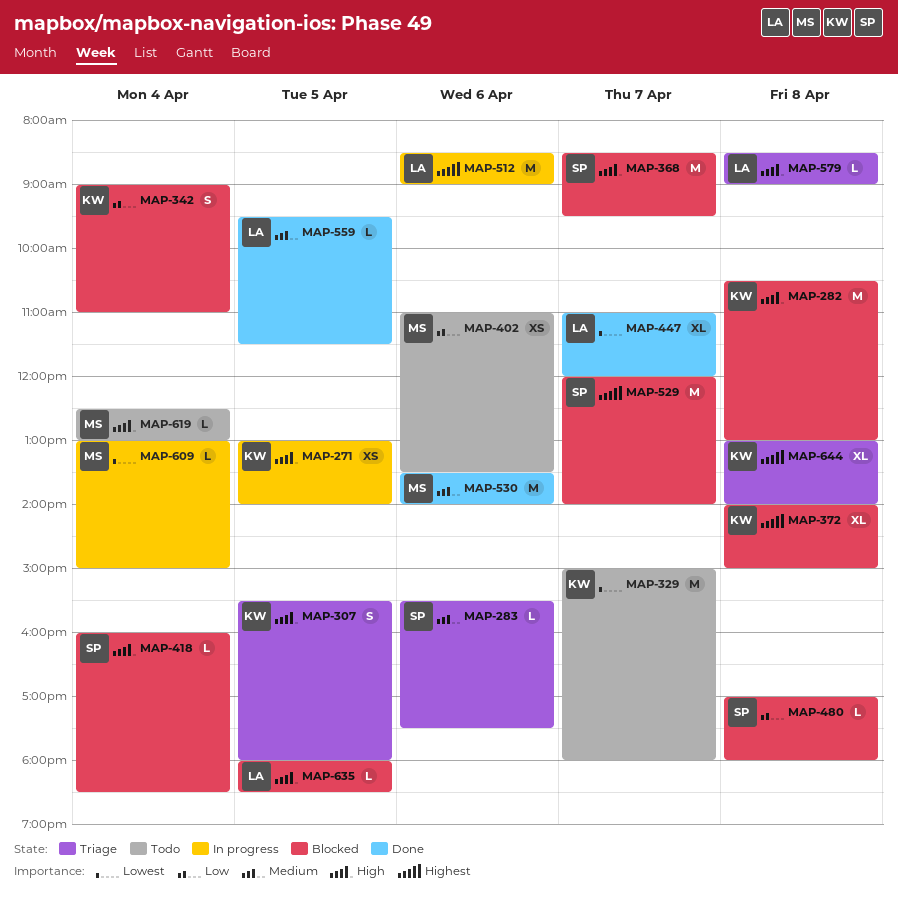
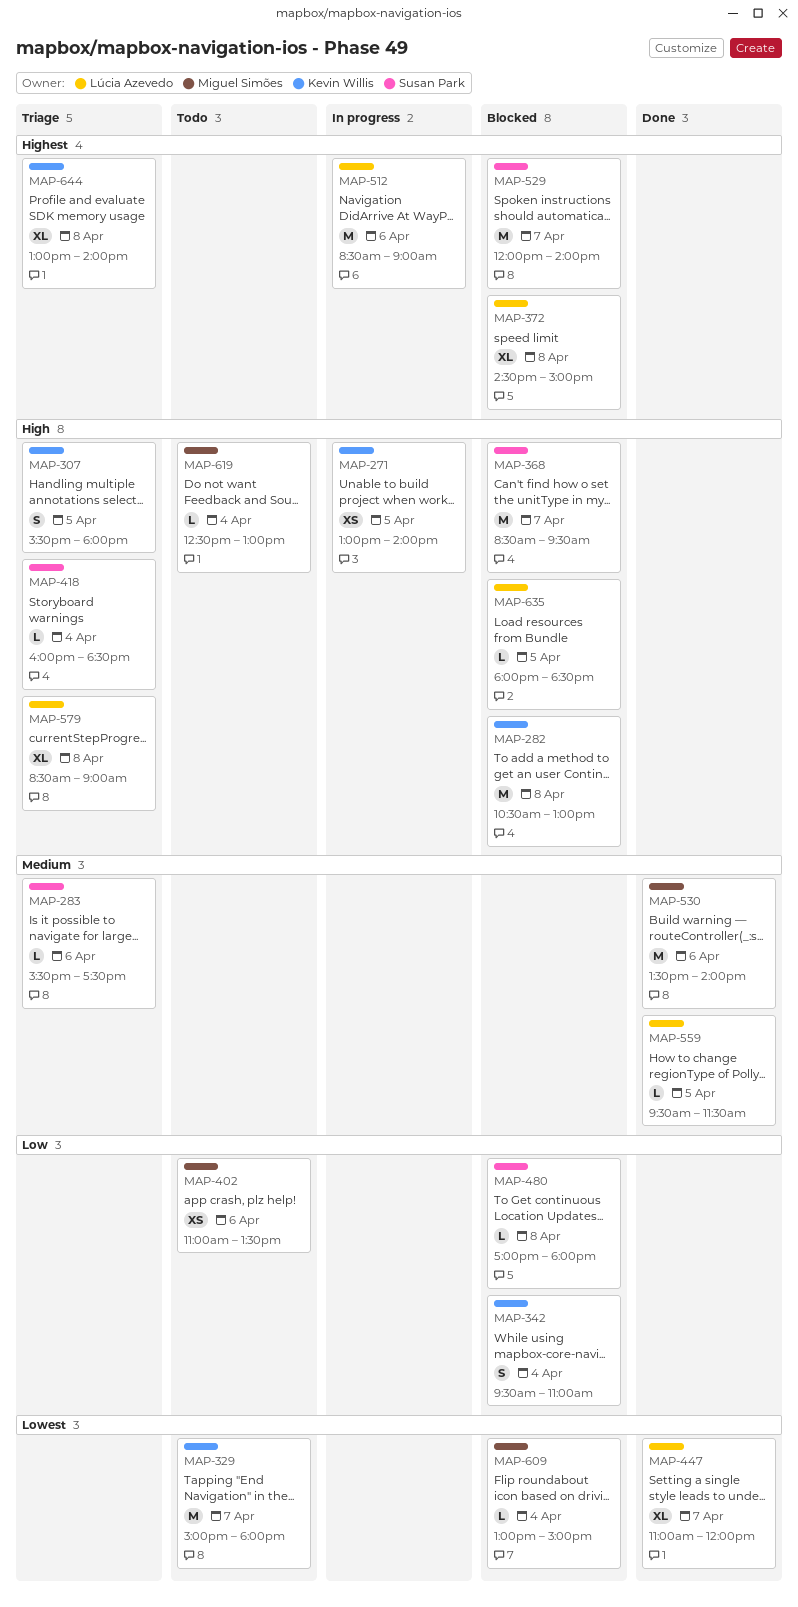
MAP-342, begins: 09:00 -> 09:30
MAP-372, owner: Kevin Willis -> Lúcia Azevedo
MAP-372, begins: 14:00 -> 14:30
MAP-418, status: Blocked -> Triage
MAP-579, estimate: L -> XL
MAP-609, status: In progress -> Blocked

